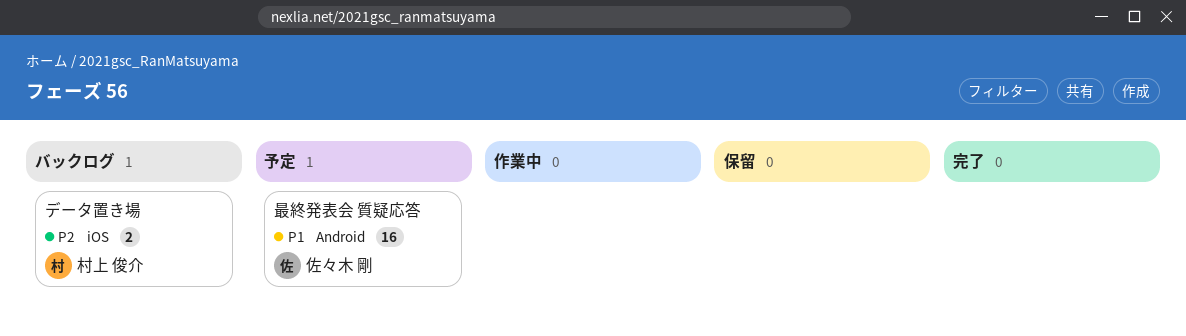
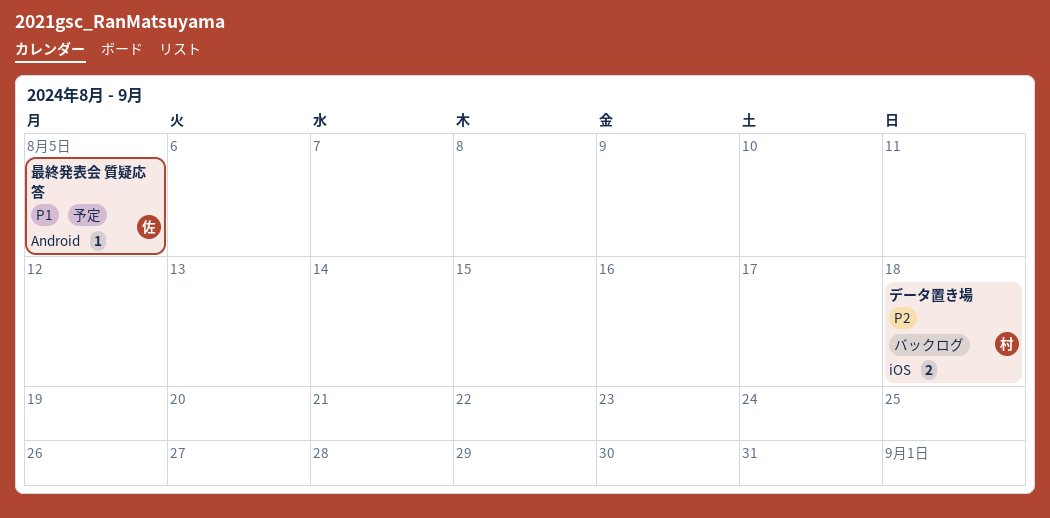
最終発表会 質疑応答, estimate: 16 -> 1

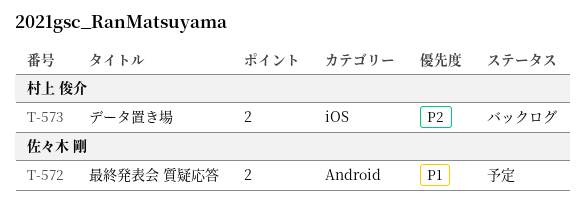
最終発表会 質疑応答, estimate: 1 -> 2

